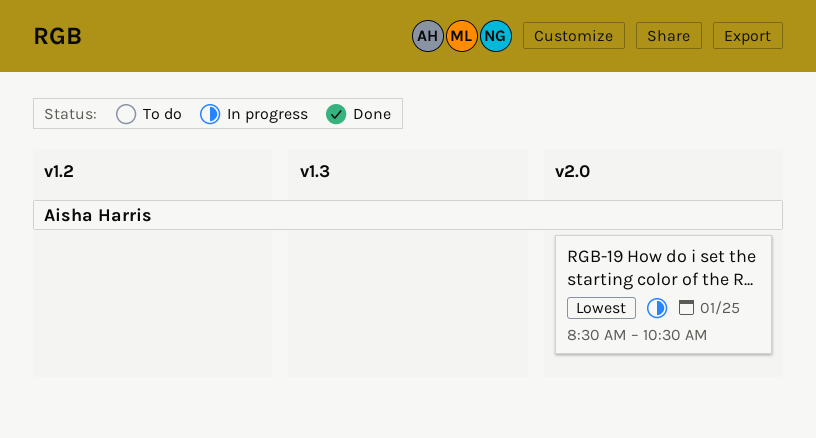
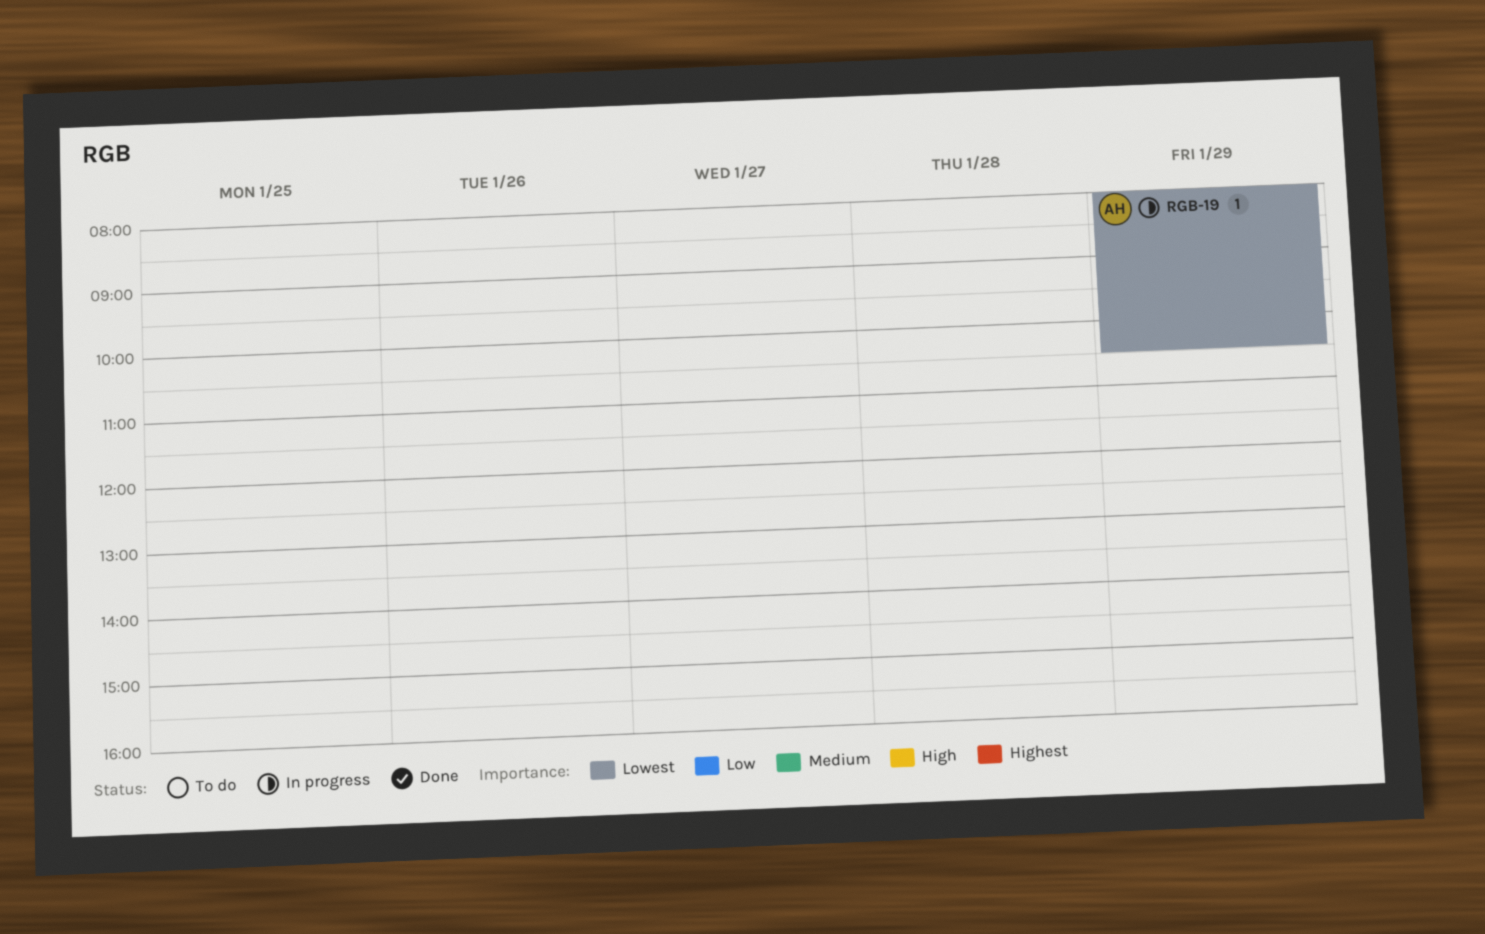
RGB-19, day: Jan 25 -> Jan 29
RGB-19, begins: 08:30 -> 08:00

